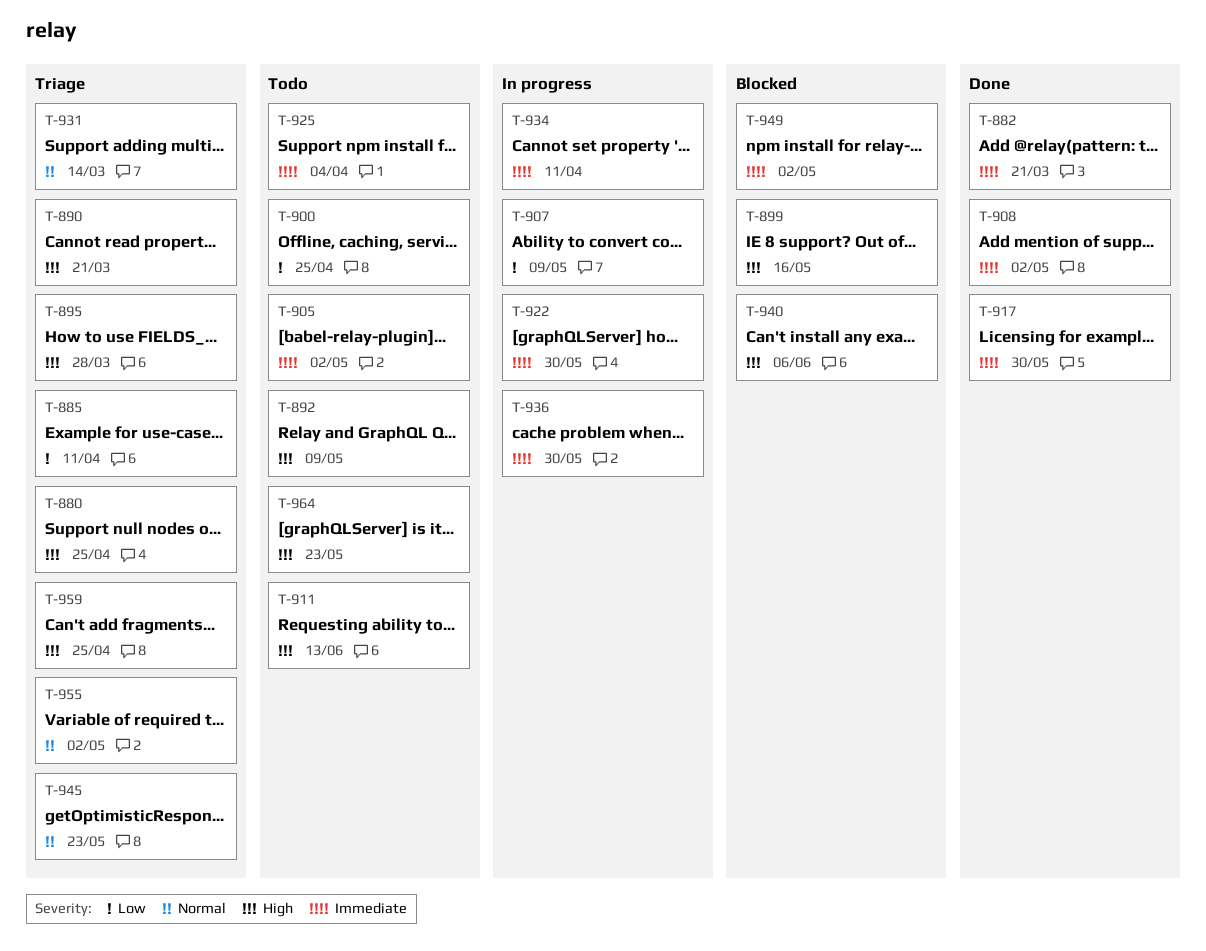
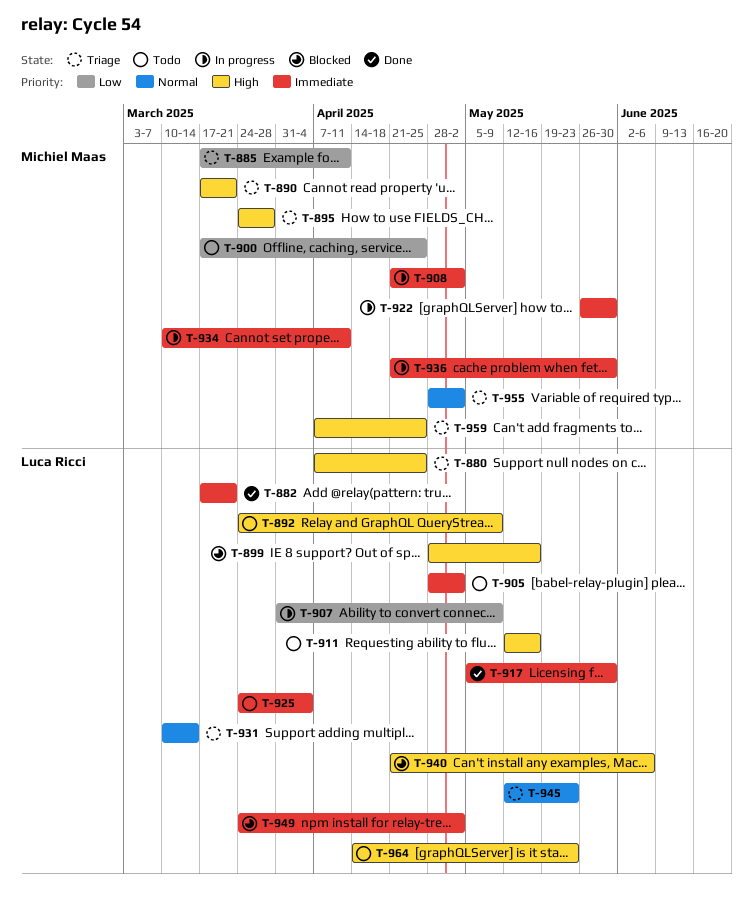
T-908, status: Done -> In progress
T-911, due: Jun 13 -> May 16

